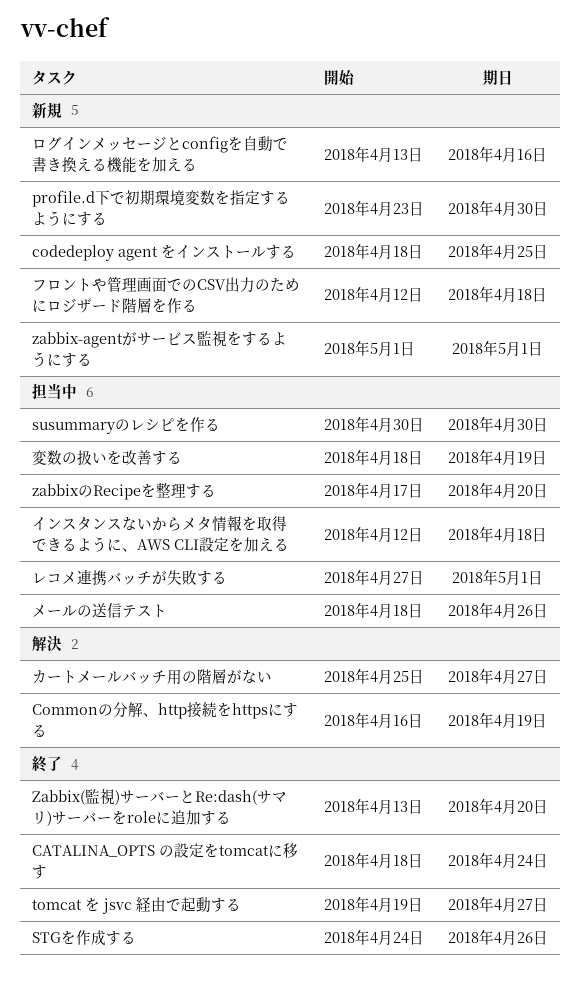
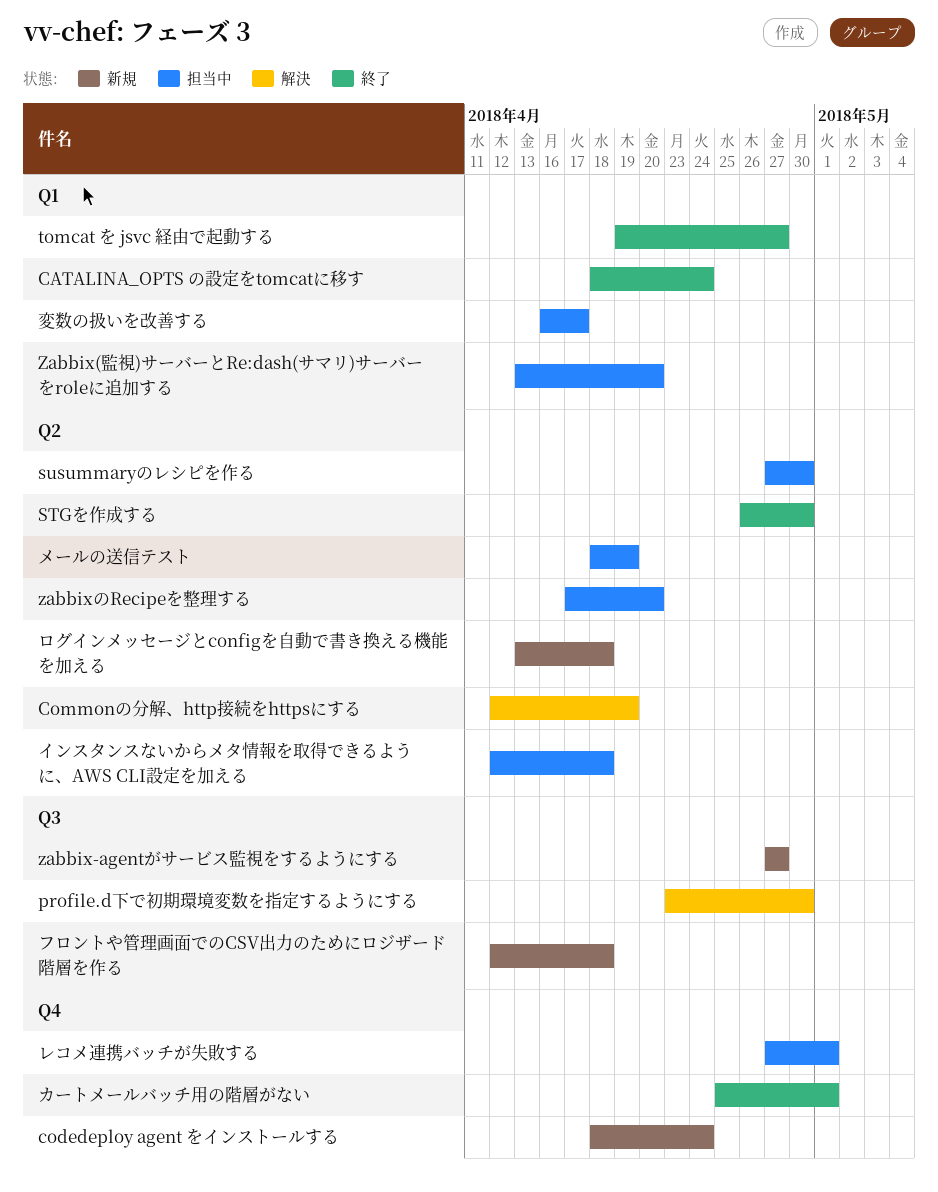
codedeploy agent をインストールする, due: Apr 25 -> Apr 24
Commonの分解、http接続をhttpsにする, start: Apr 16 -> Apr 12
profile.d下で初期環境変数を指定するようにする, status: 新規 -> 解決
STGを作成する, start: Apr 24 -> Apr 26
STGを作成する, due: Apr 26 -> Apr 30
susummaryのレシピを作る, start: Apr 30 -> Apr 27
Zabbix(監視)サーバーとRe:dash(サマリ)サーバーをroleに追加する, status: 終了 -> 担当中
zabbix-agentがサービス監視をするようにする, start: May 1 -> Apr 27
zabbix-agentがサービス監視をするようにする, due: May 1 -> Apr 27
カートメールバッチ用の階層がない, status: 解決 -> 終了
カートメールバッチ用の階層がない, due: Apr 27 -> May 1
メールの送信テスト, due: Apr 26 -> Apr 19
ログインメッセージとconfigを自動で書き換える機能を加える, due: Apr 16 -> Apr 18
変数の扱いを改善する, start: Apr 18 -> Apr 16
変数の扱いを改善する, due: Apr 19 -> Apr 17

